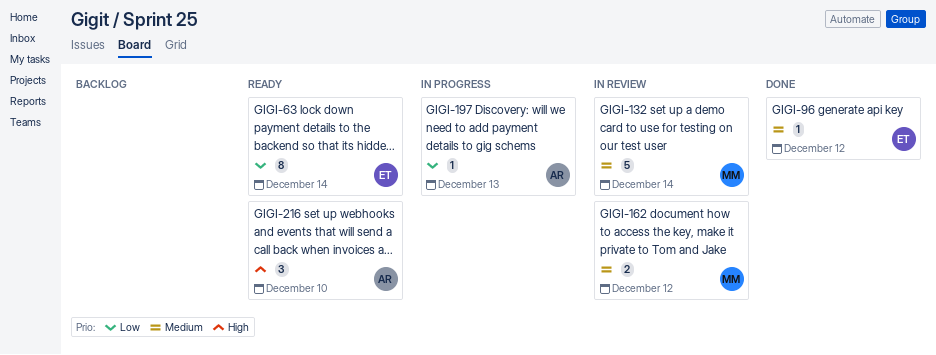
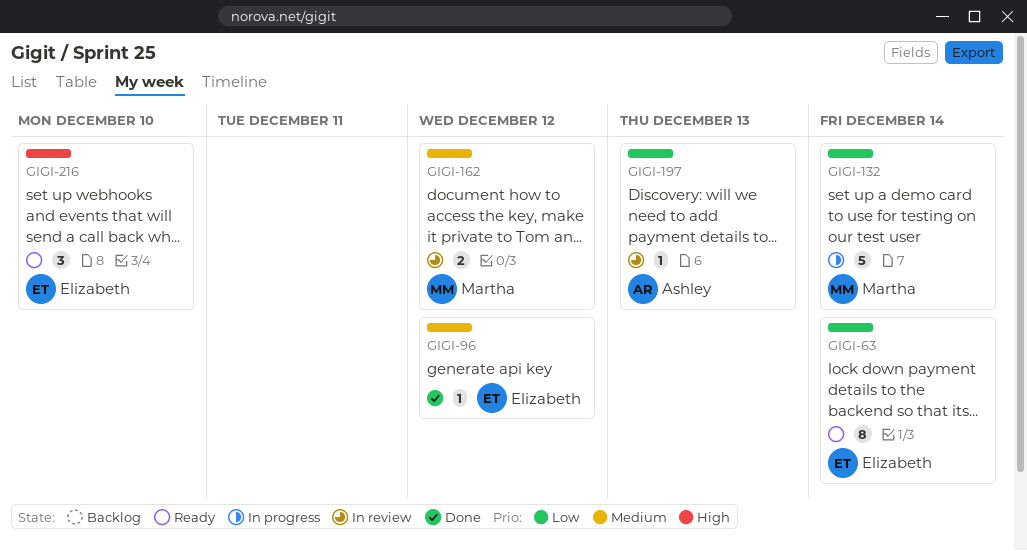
GIGI-132, status: In review -> In progress
GIGI-132, priority: Medium -> Low
GIGI-197, status: In progress -> In review
GIGI-216, owner: Ashley -> Elizabeth

